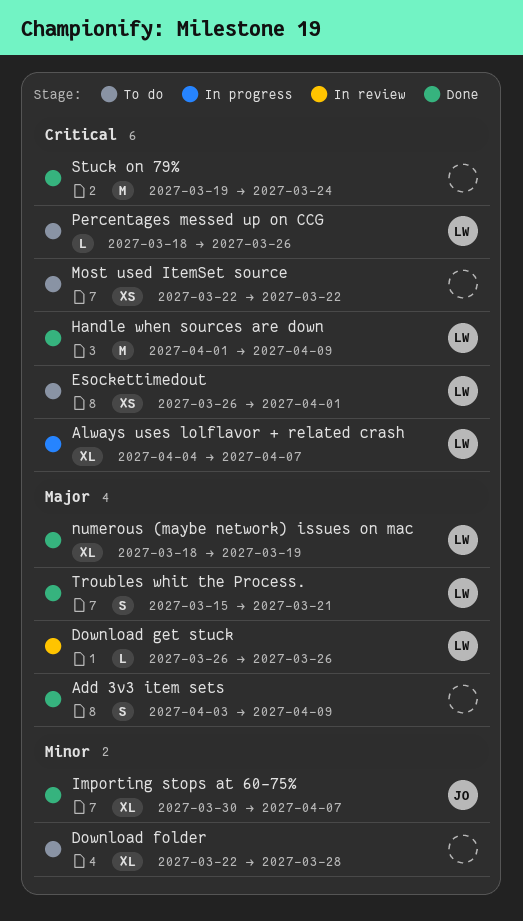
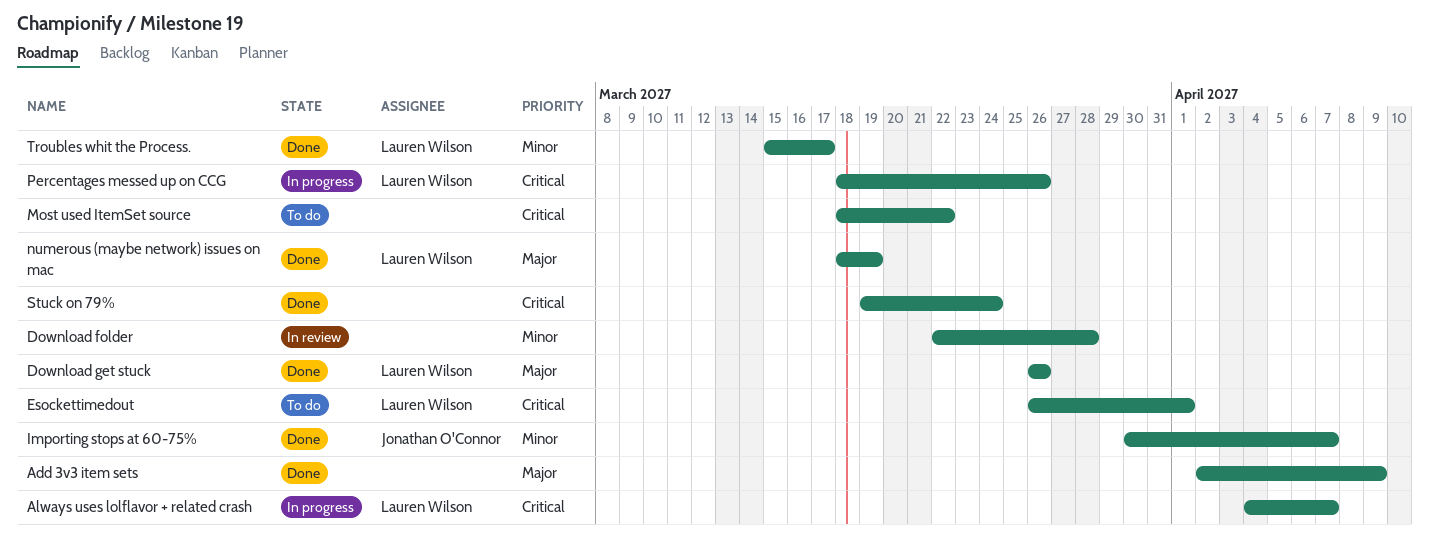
Add 3v3 item sets, start: Apr 3 -> Apr 2
Download folder, status: To do -> In review
Download get stuck, status: In review -> Done
Handle when sources are down: present -> none
Most used ItemSet source, start: Mar 22 -> Mar 18
Percentages messed up on CCG, status: To do -> In progress
Troubles whit the Process., priority: Major -> Minor
Troubles whit the Process., due: Mar 21 -> Mar 17

